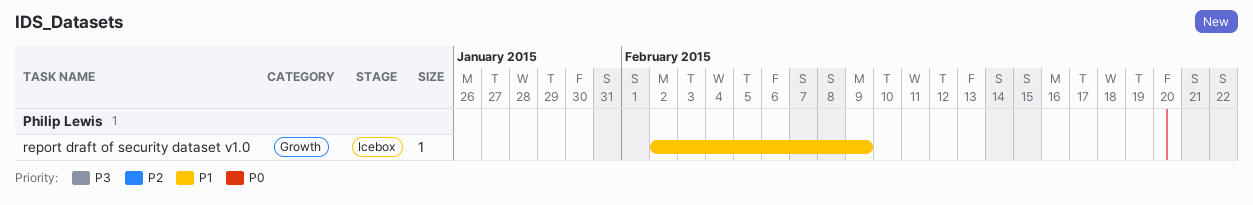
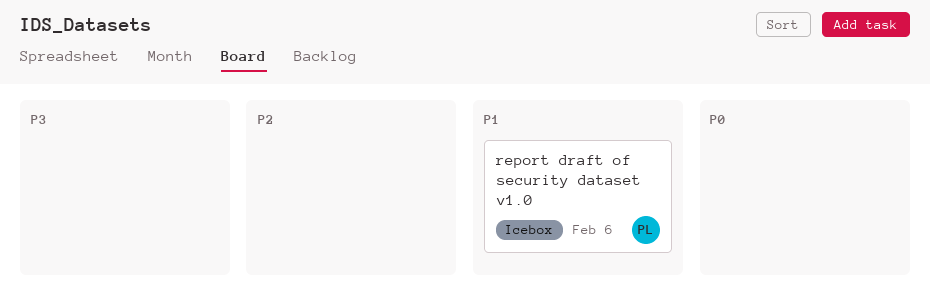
report draft of security dataset v1.0, due: Feb 9 -> Feb 6

